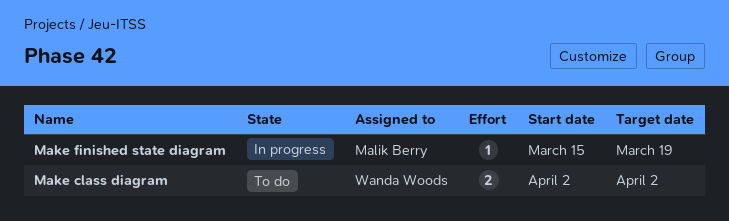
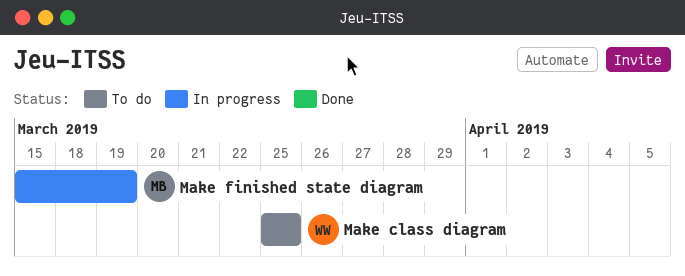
Make class diagram, start: Apr 2 -> Mar 25
Make class diagram, due: Apr 2 -> Mar 25

